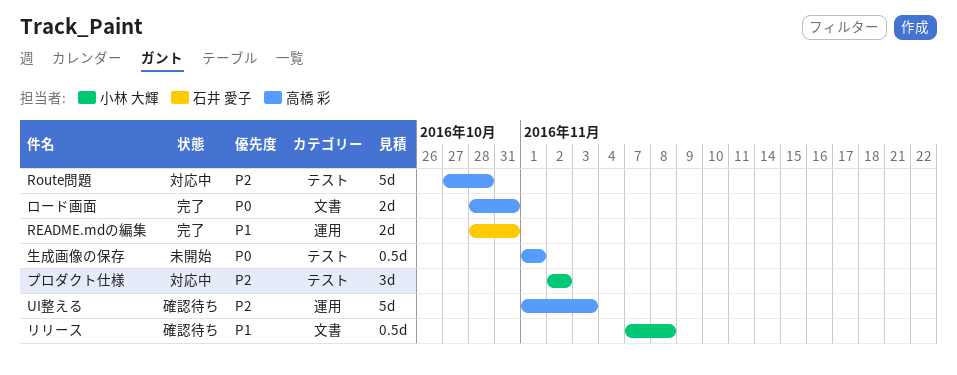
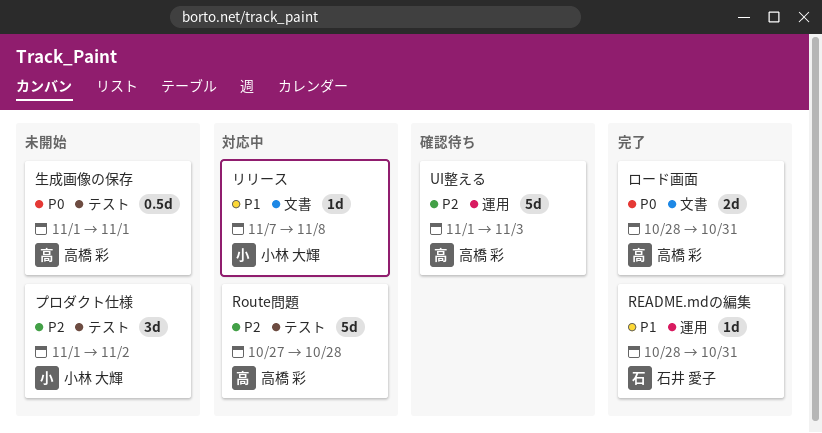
README.mdの編集, estimate: 2d -> 1d
プロダクト仕様, status: 対応中 -> 未開始
プロダクト仕様, start: Nov 2 -> Nov 1
リリース, status: 確認待ち -> 対応中
リリース, estimate: 0.5d -> 1d

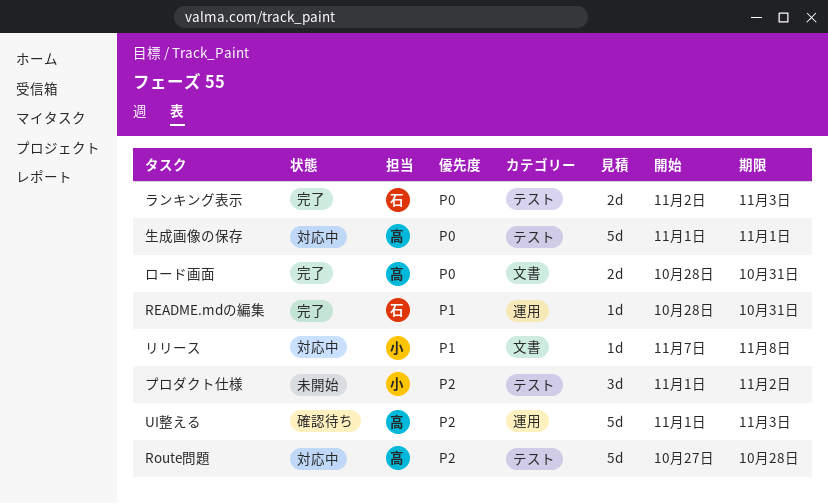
ランキング表示: none -> present
生成画像の保存, status: 未開始 -> 対応中
生成画像の保存, estimate: 0.5d -> 5d

